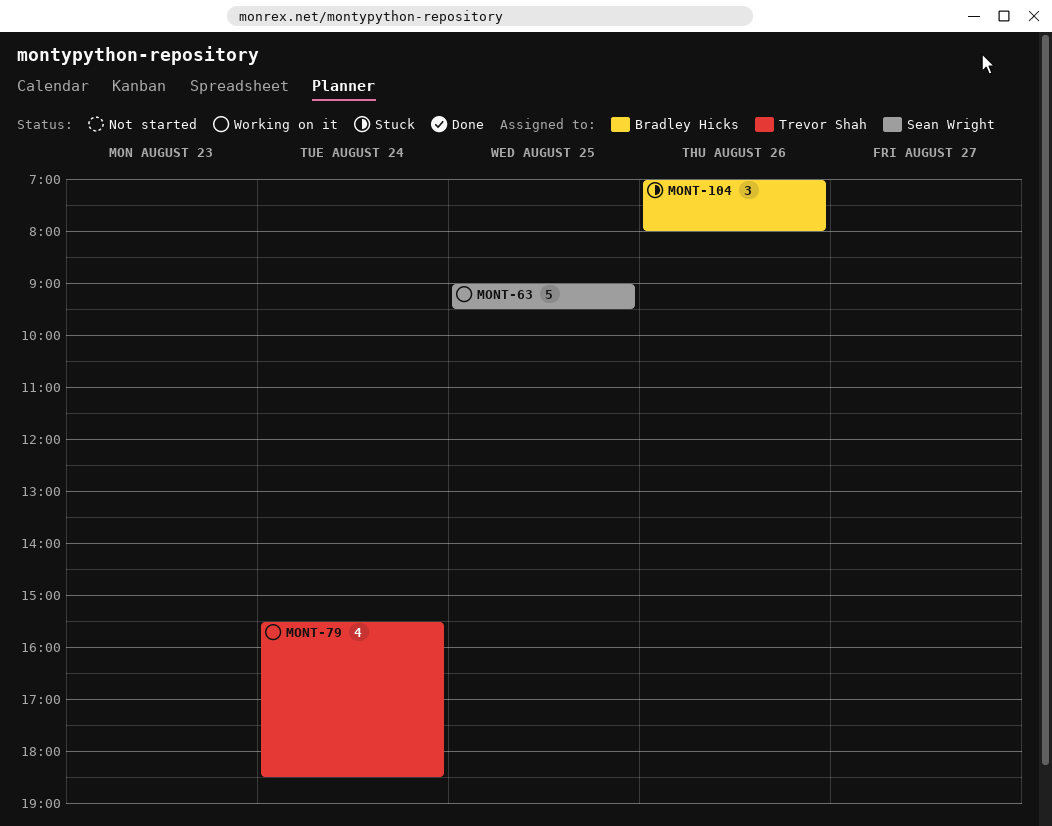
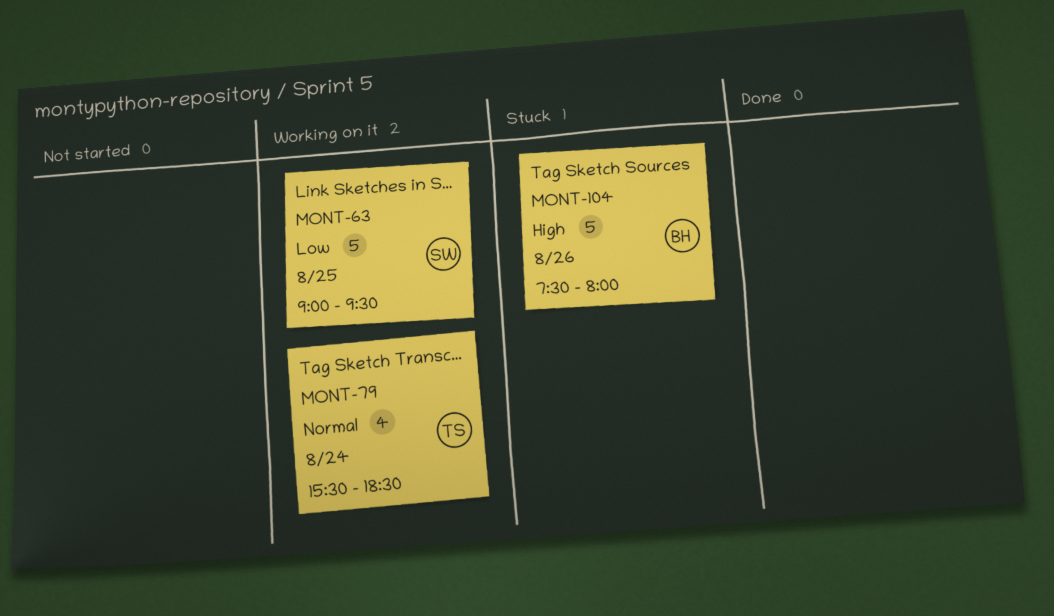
MONT-104, estimate: 3 -> 5
MONT-104, begins: 07:00 -> 07:30

